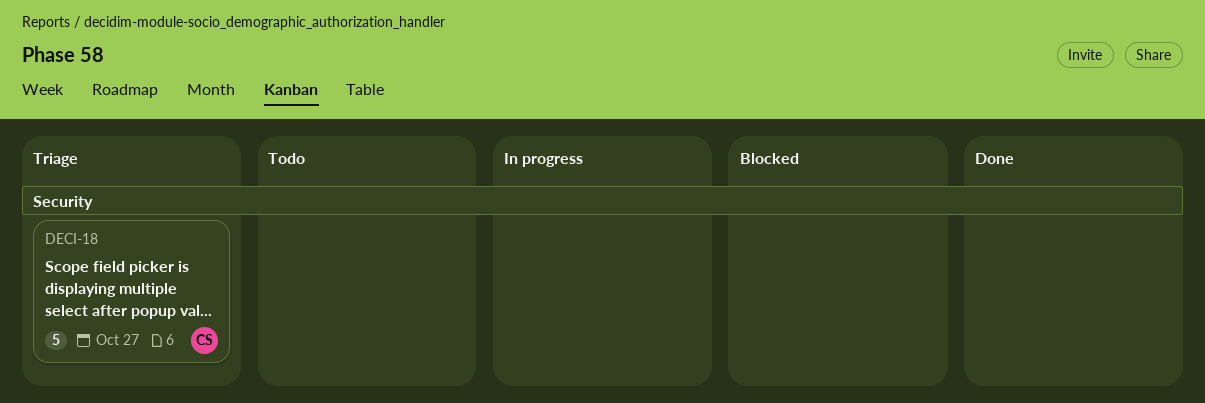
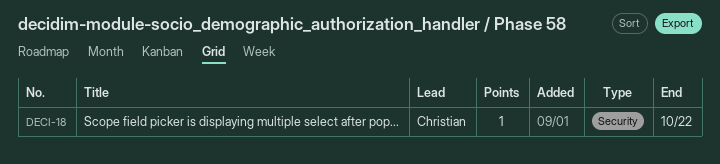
DECI-18, estimate: 5 -> 1
DECI-18, due: Oct 27 -> Oct 22

